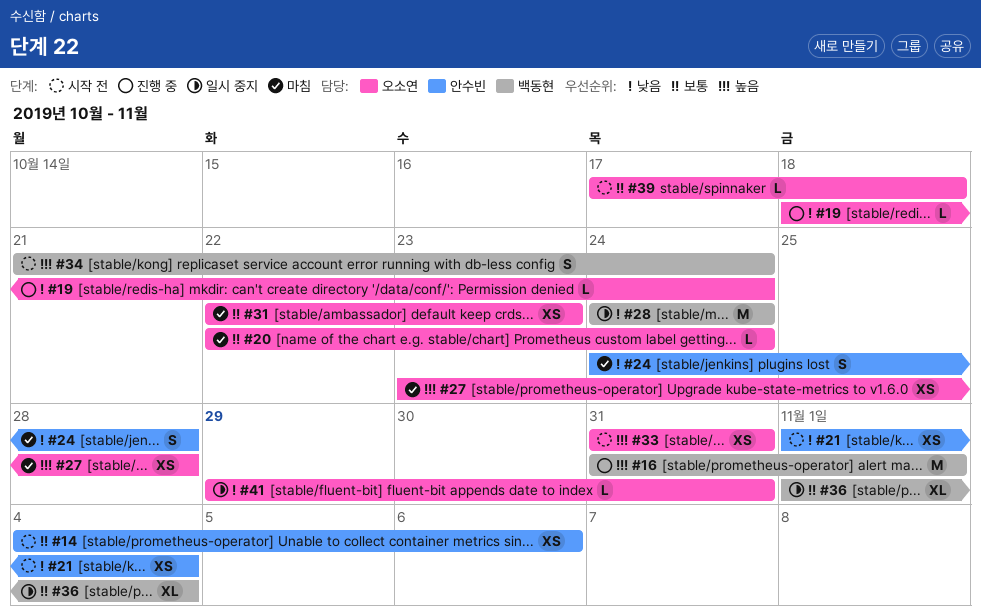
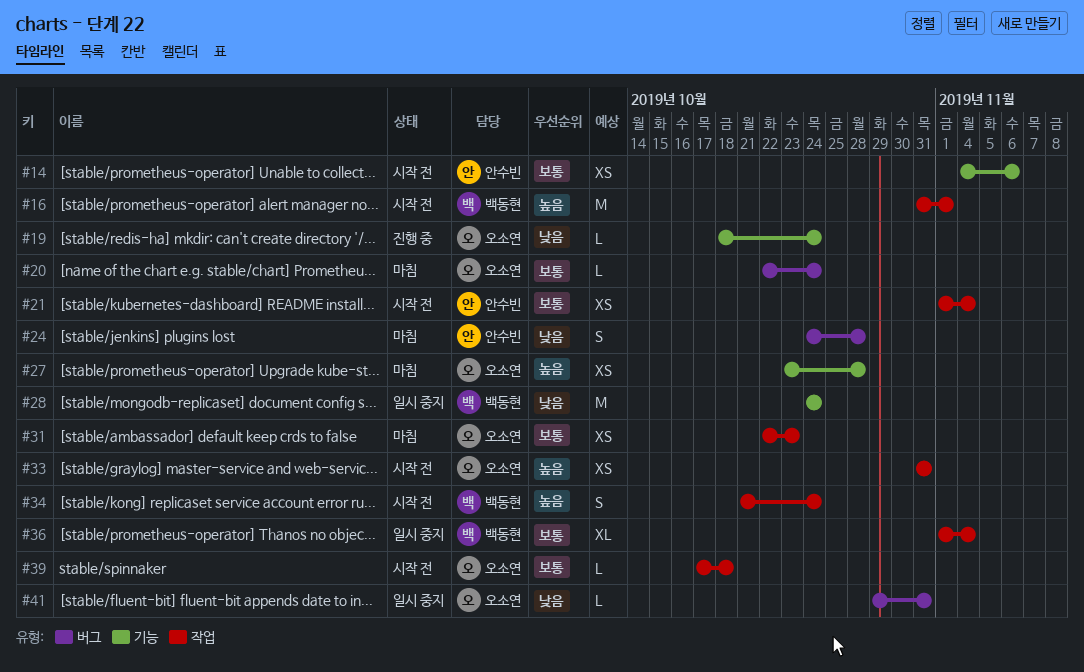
#16, status: 진행 중 -> 시작 전
#21, priority: 낮음 -> 보통

